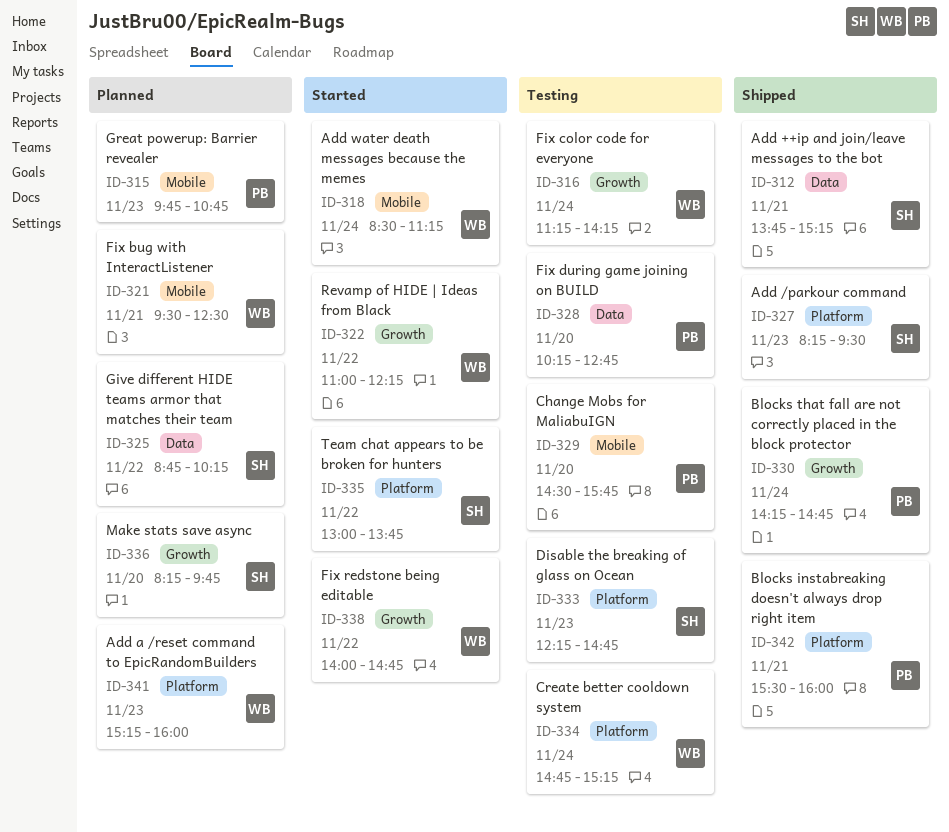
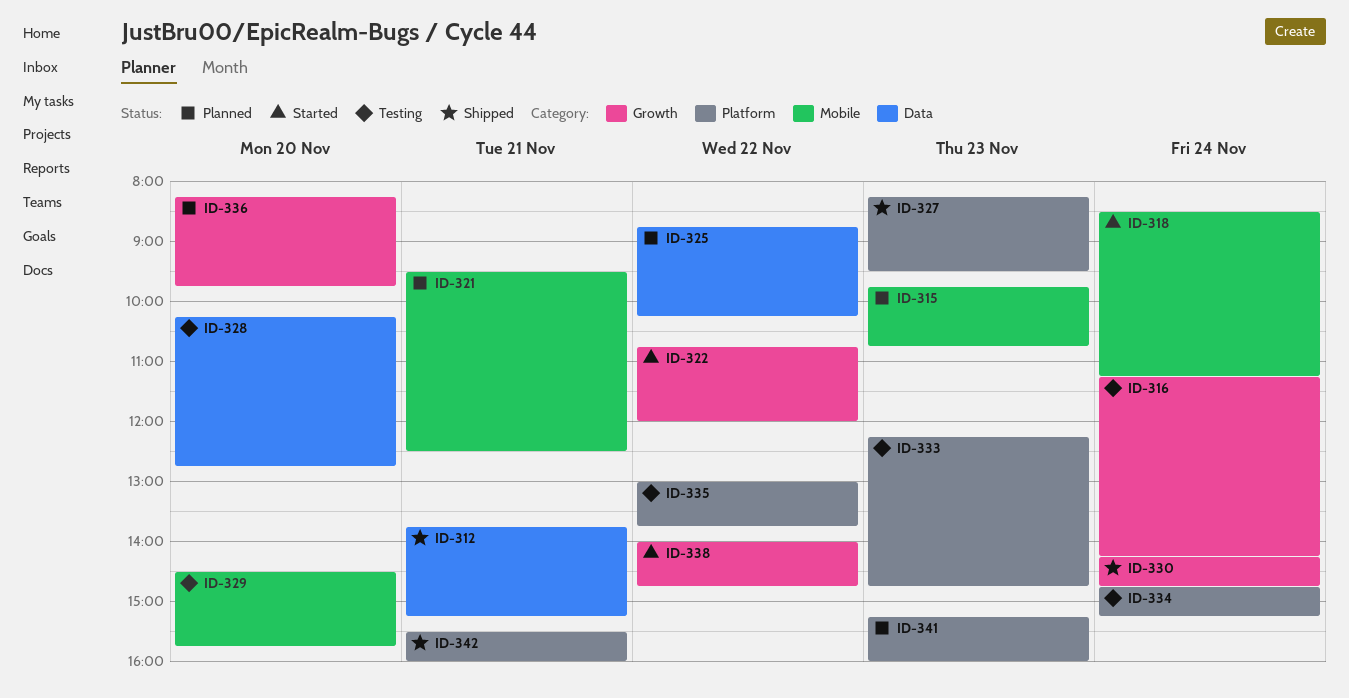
ID-322, begins: 11:00 -> 10:45
ID-322, ends: 12:15 -> 12:00
ID-335, status: Started -> Testing

